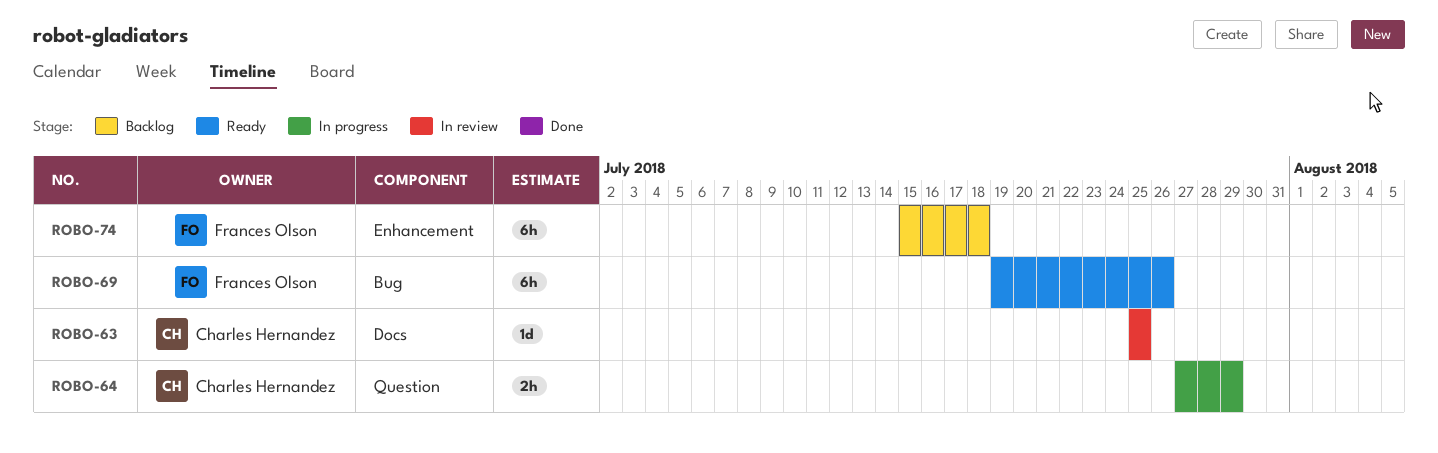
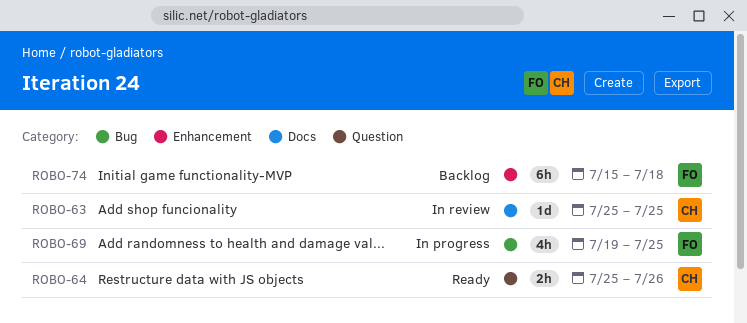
ROBO-64, status: In progress -> Ready
ROBO-64, start: Jul 27 -> Jul 25
ROBO-64, due: Jul 29 -> Jul 26
ROBO-69, status: Ready -> In progress
ROBO-69, estimate: 6h -> 4h
ROBO-69, due: Jul 26 -> Jul 25

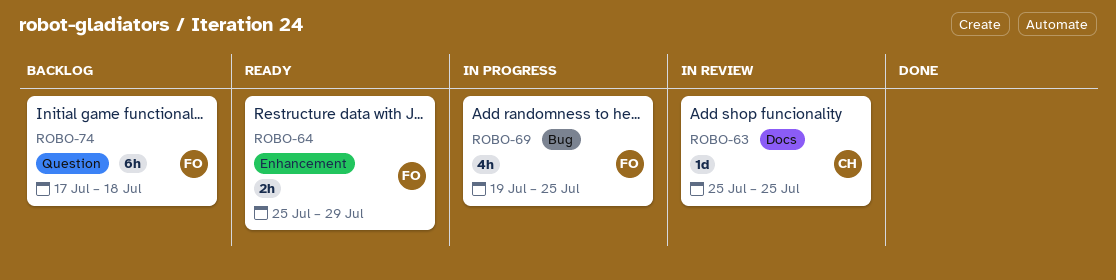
ROBO-64, owner: CH -> FO
ROBO-64, label: Question -> Enhancement
ROBO-64, due: Jul 26 -> Jul 29
ROBO-74, label: Enhancement -> Question
ROBO-74, start: Jul 15 -> Jul 17

